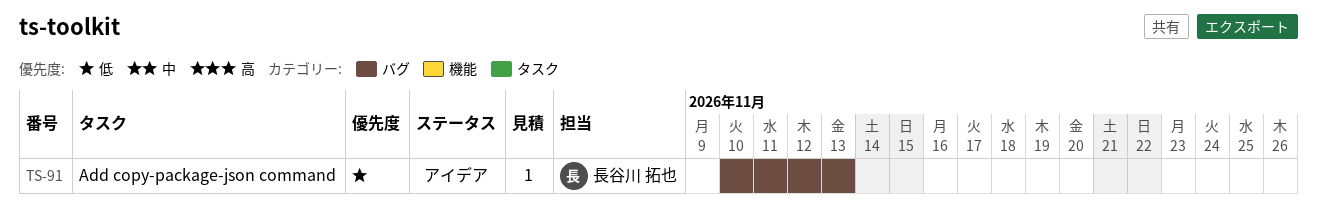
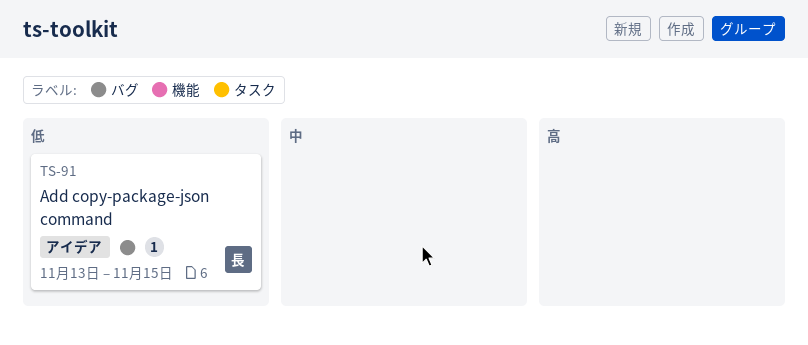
TS-91, start: Nov 10 -> Nov 13
TS-91, due: Nov 13 -> Nov 15

